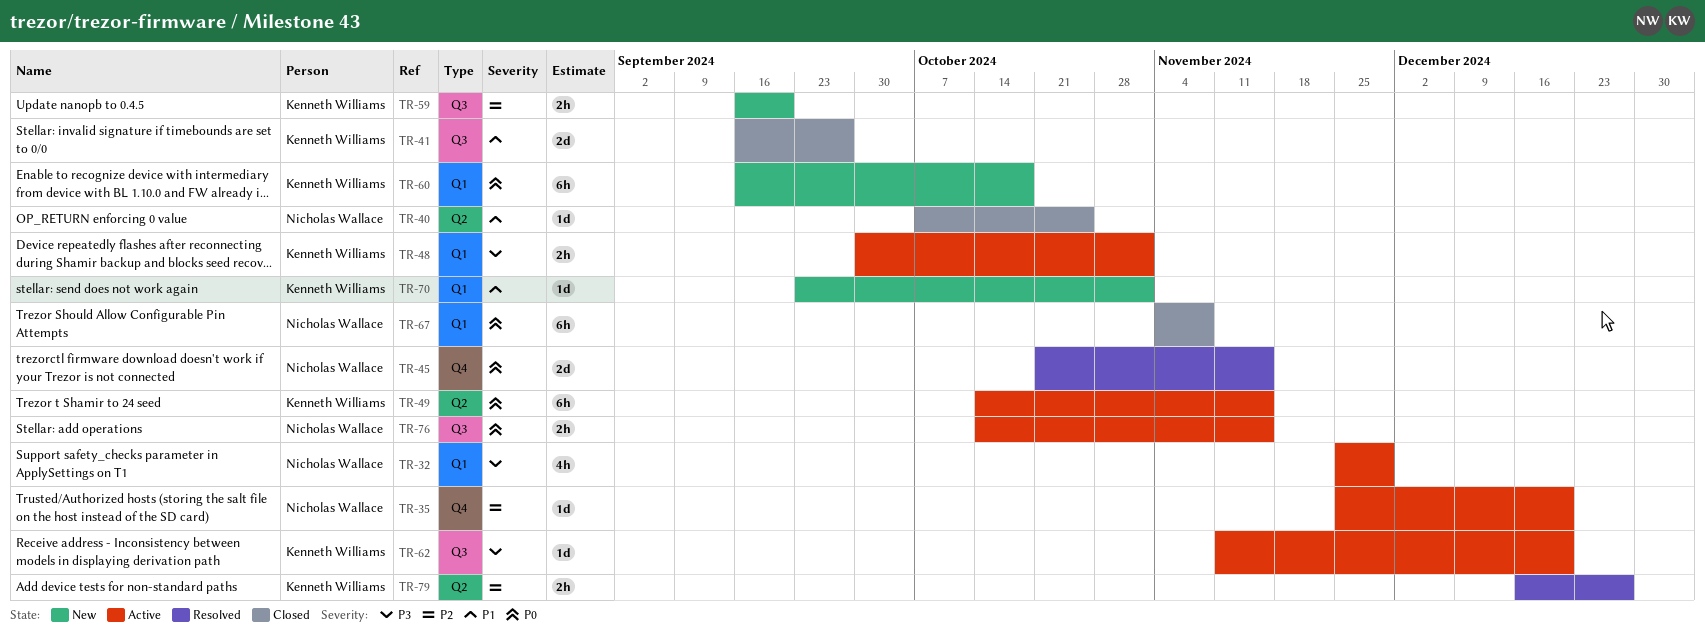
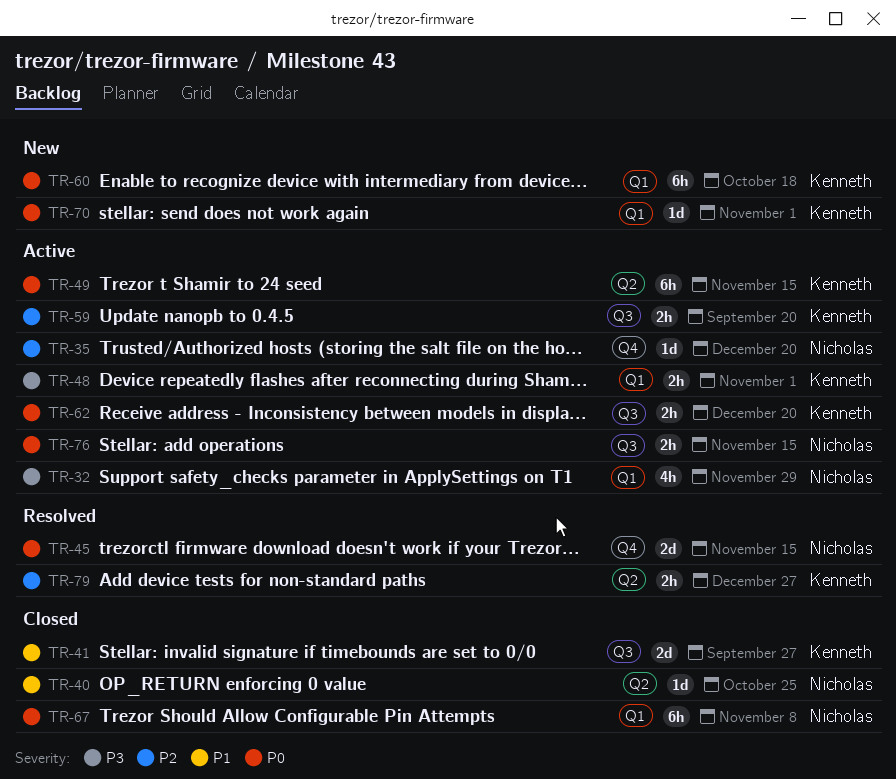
TR-59, status: New -> Active
TR-62, priority: P3 -> P0
TR-62, estimate: 1d -> 2h
TR-70, priority: P1 -> P0

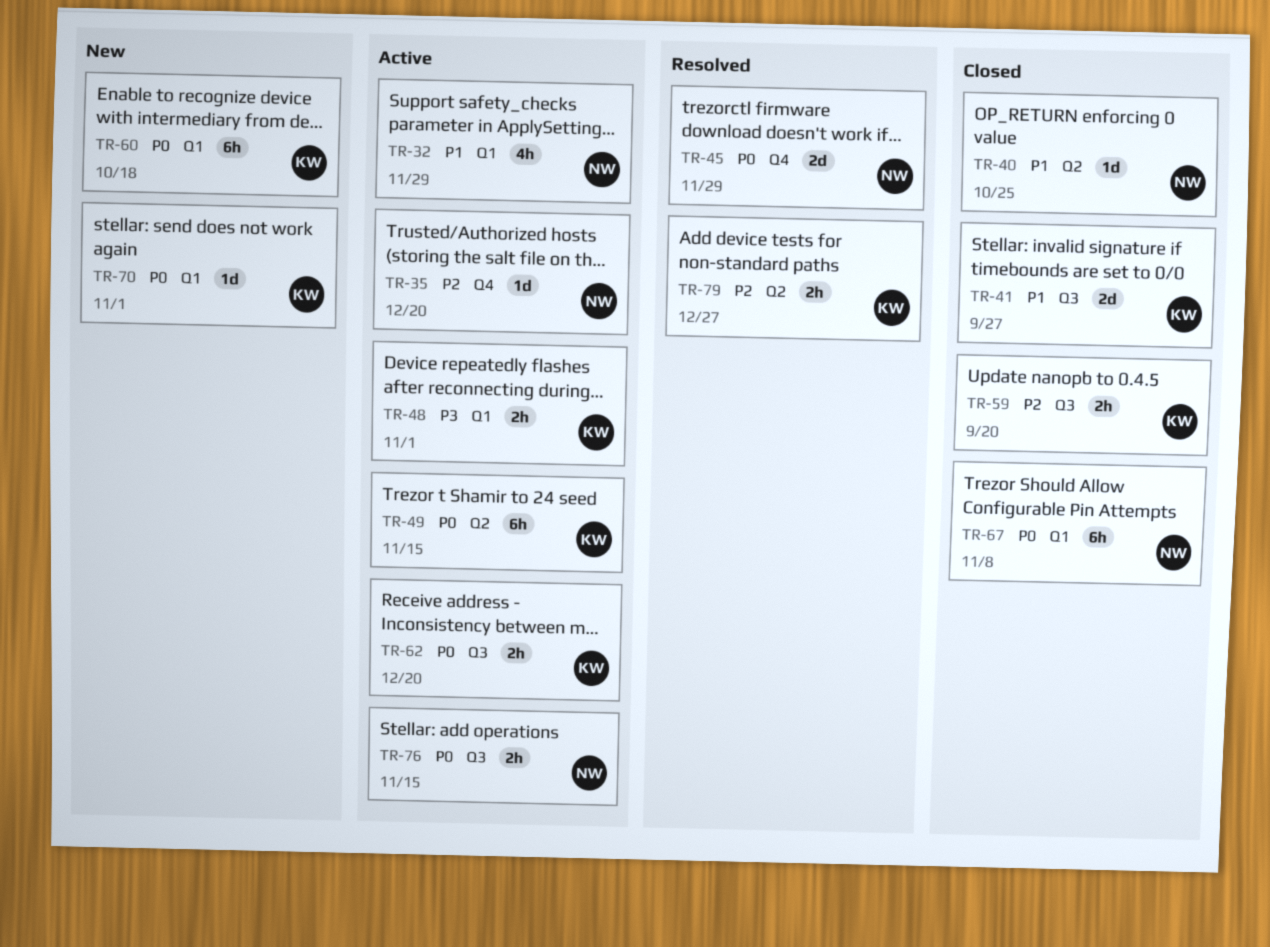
TR-32, priority: P3 -> P1
TR-45, due: Nov 15 -> Nov 29
TR-59, status: Active -> Closed

